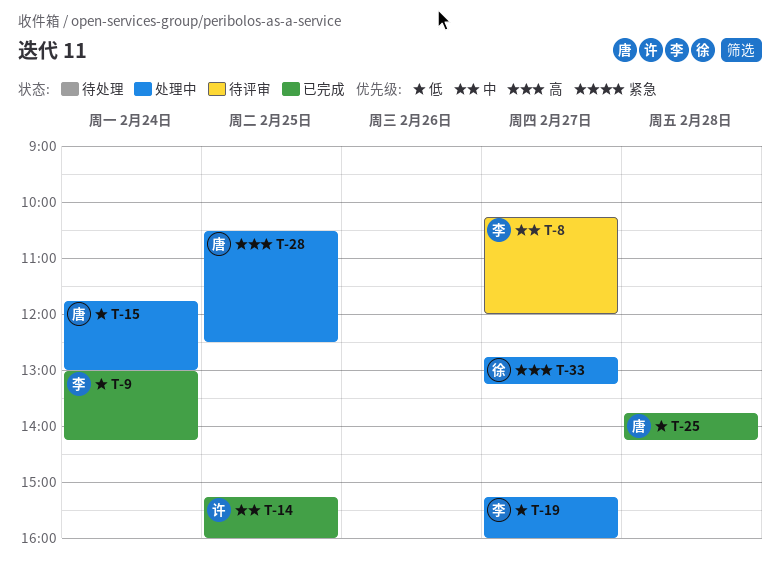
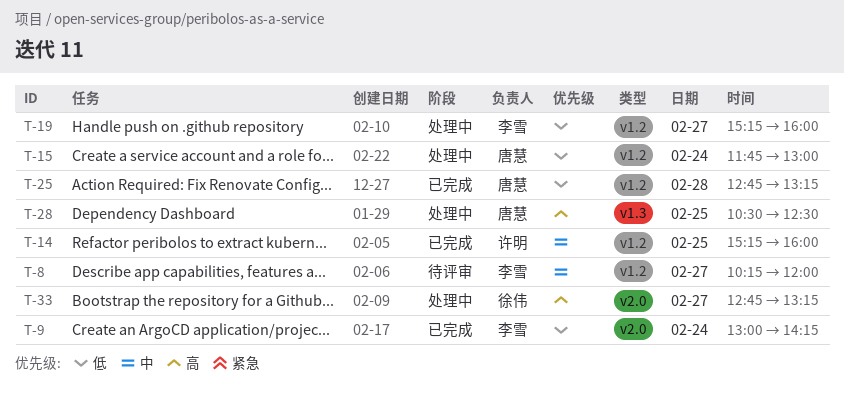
T-25, begins: 13:45 -> 12:45
T-25, ends: 14:15 -> 13:15

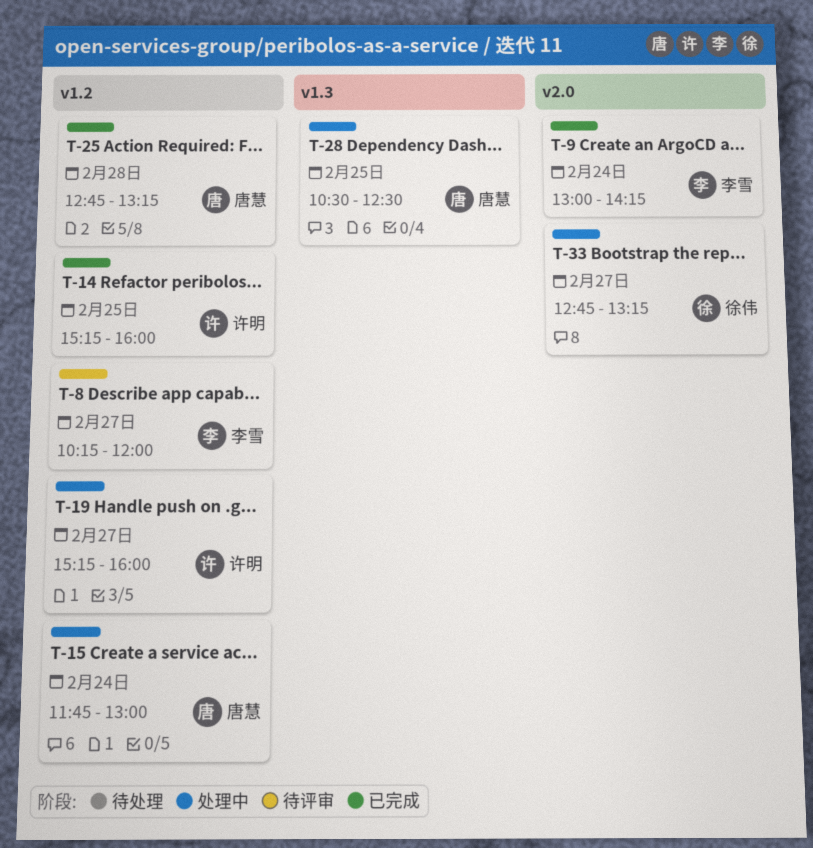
T-19, owner: 李雪 -> 许明

